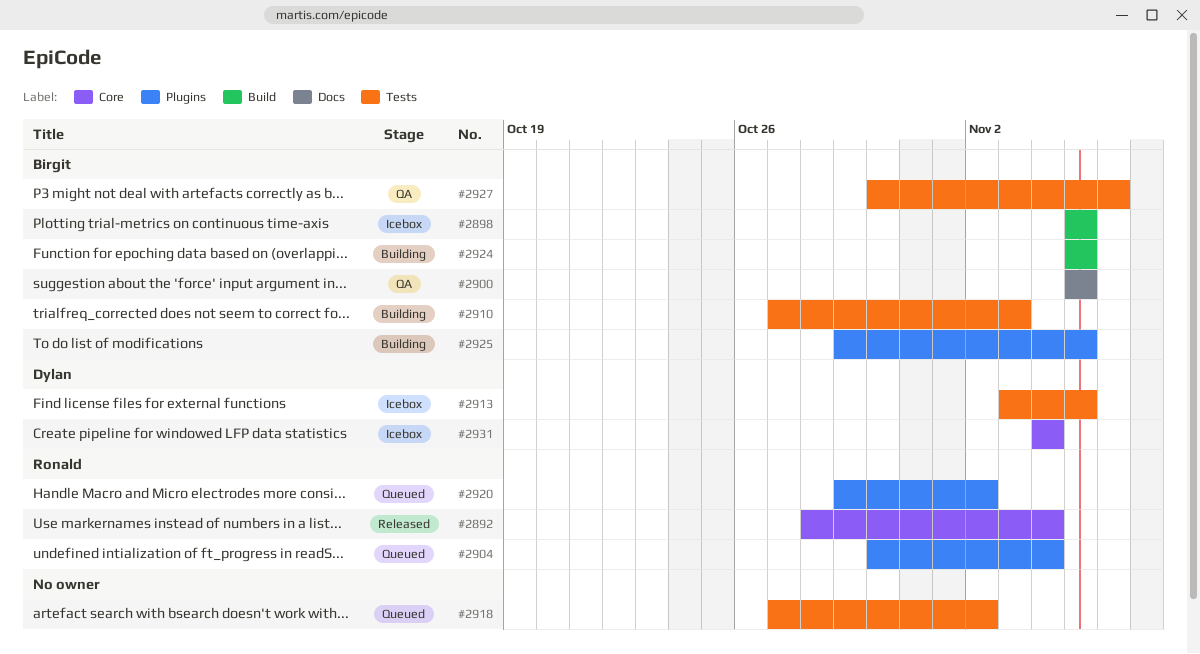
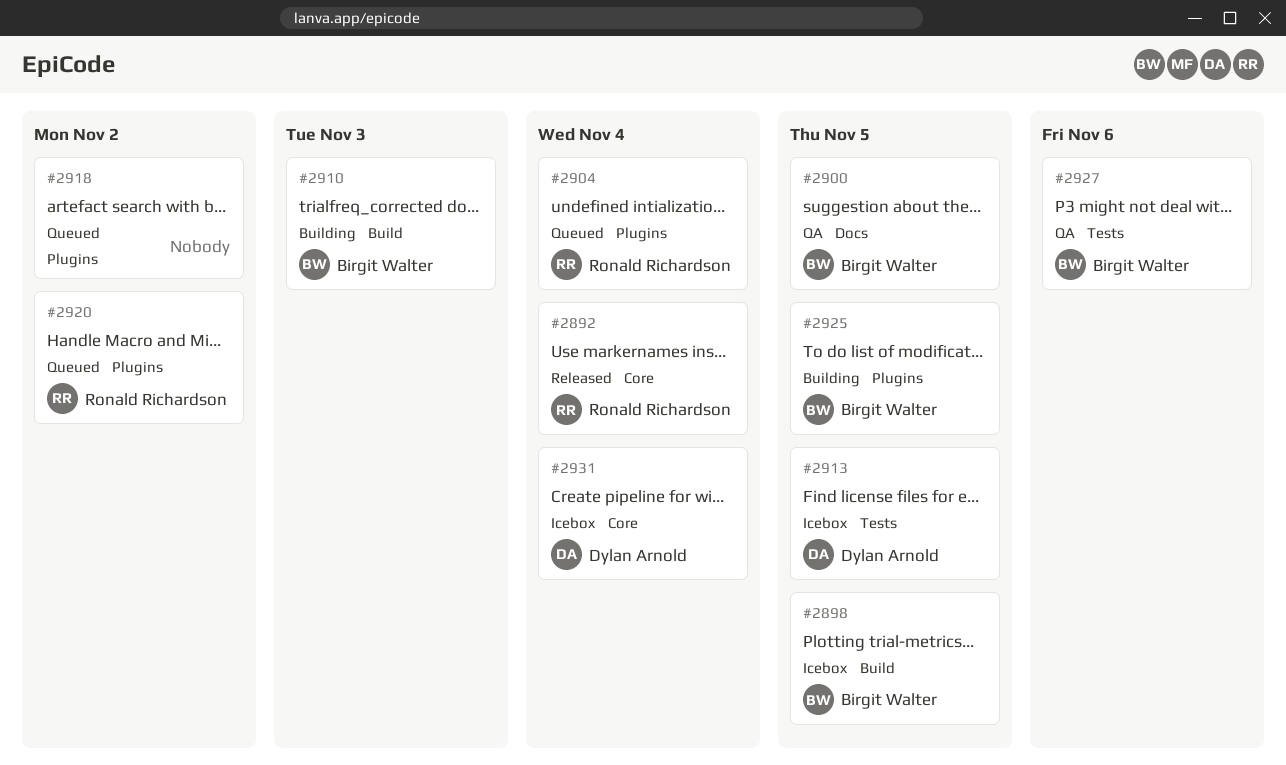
#2910, label: Tests -> Build
#2918, label: Tests -> Plugins
#2924: present -> none

